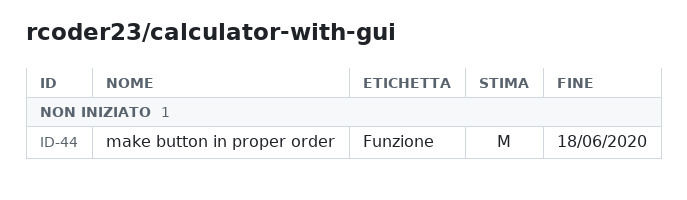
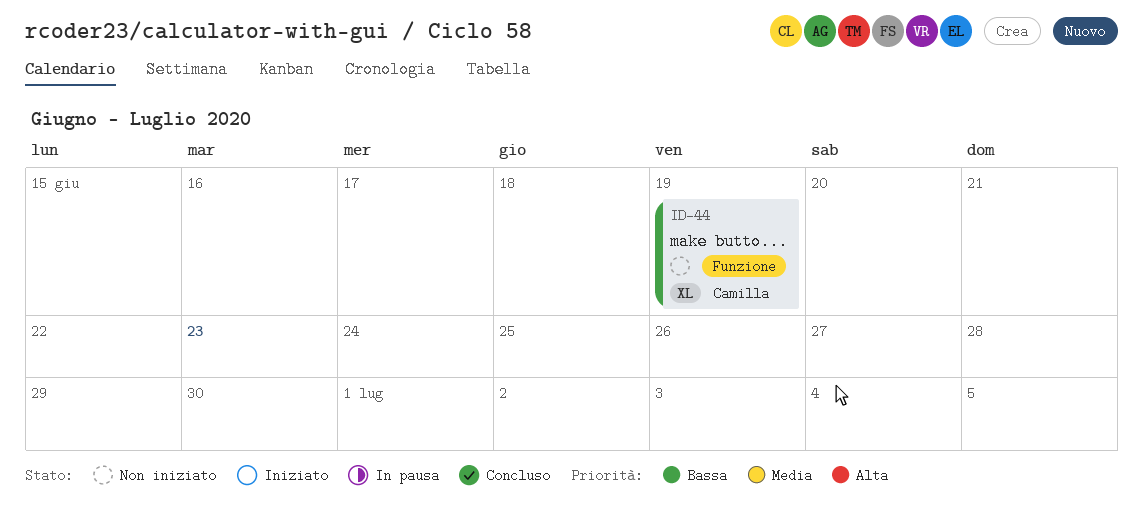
ID-44, estimate: M -> XL
ID-44, due: Jun 18 -> Jun 19

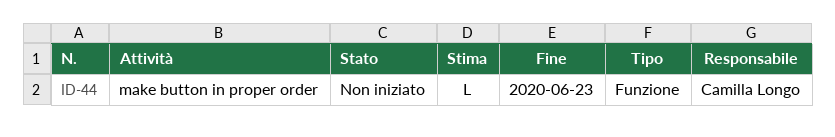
ID-44, estimate: XL -> L
ID-44, due: Jun 19 -> Jun 23

